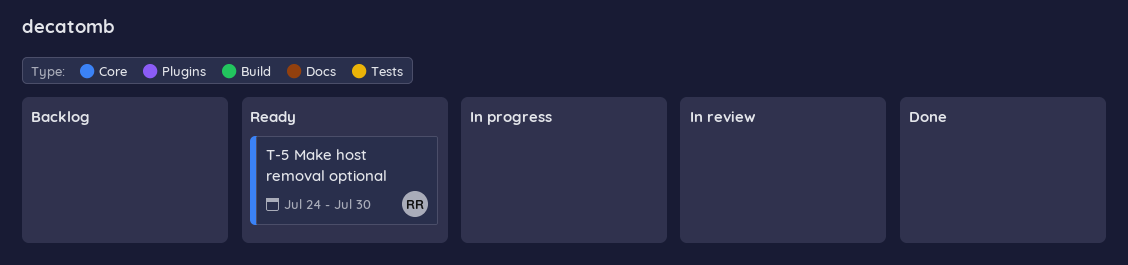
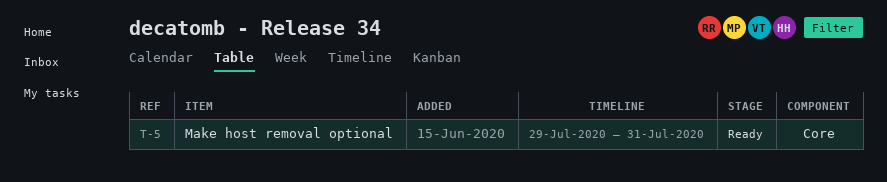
T-5, start: Jul 24 -> Jul 29
T-5, due: Jul 30 -> Jul 31

